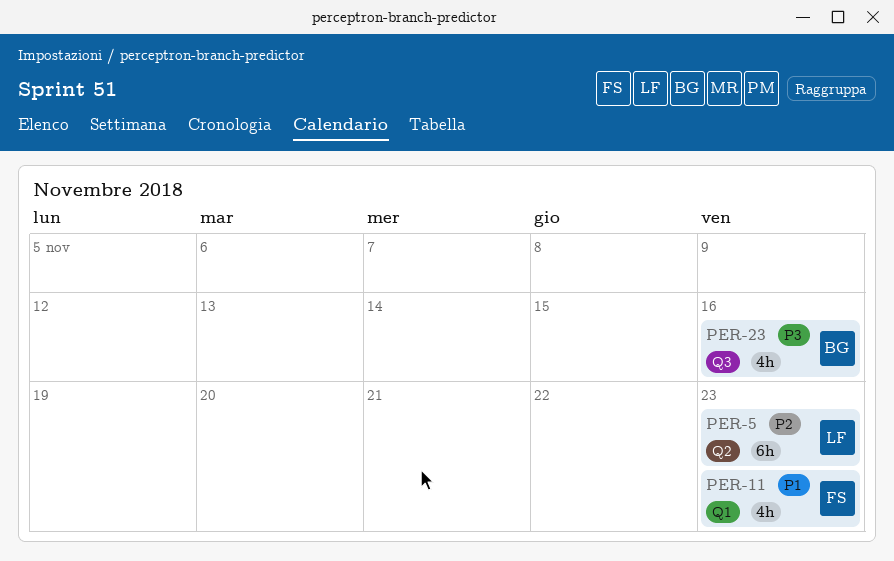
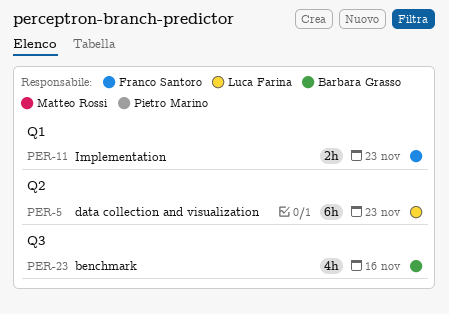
PER-11, estimate: 4h -> 2h

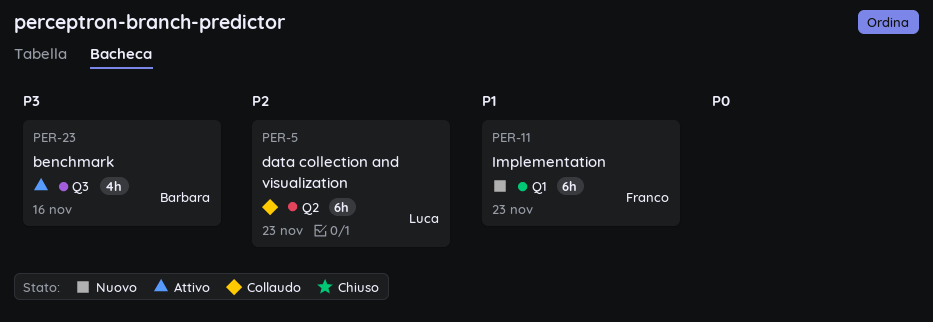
PER-11, estimate: 2h -> 6h

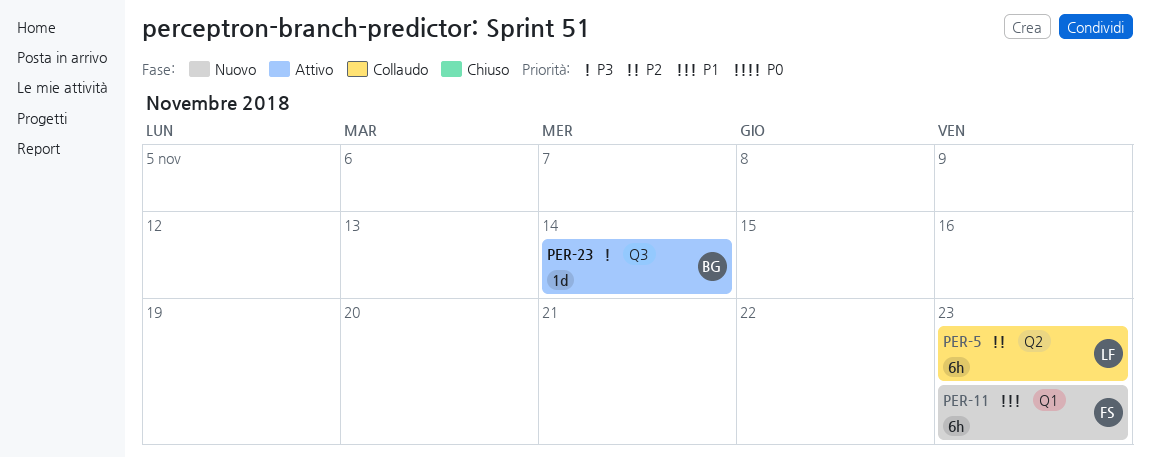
PER-23, estimate: 4h -> 1d
PER-23, due: Nov 16 -> Nov 14

